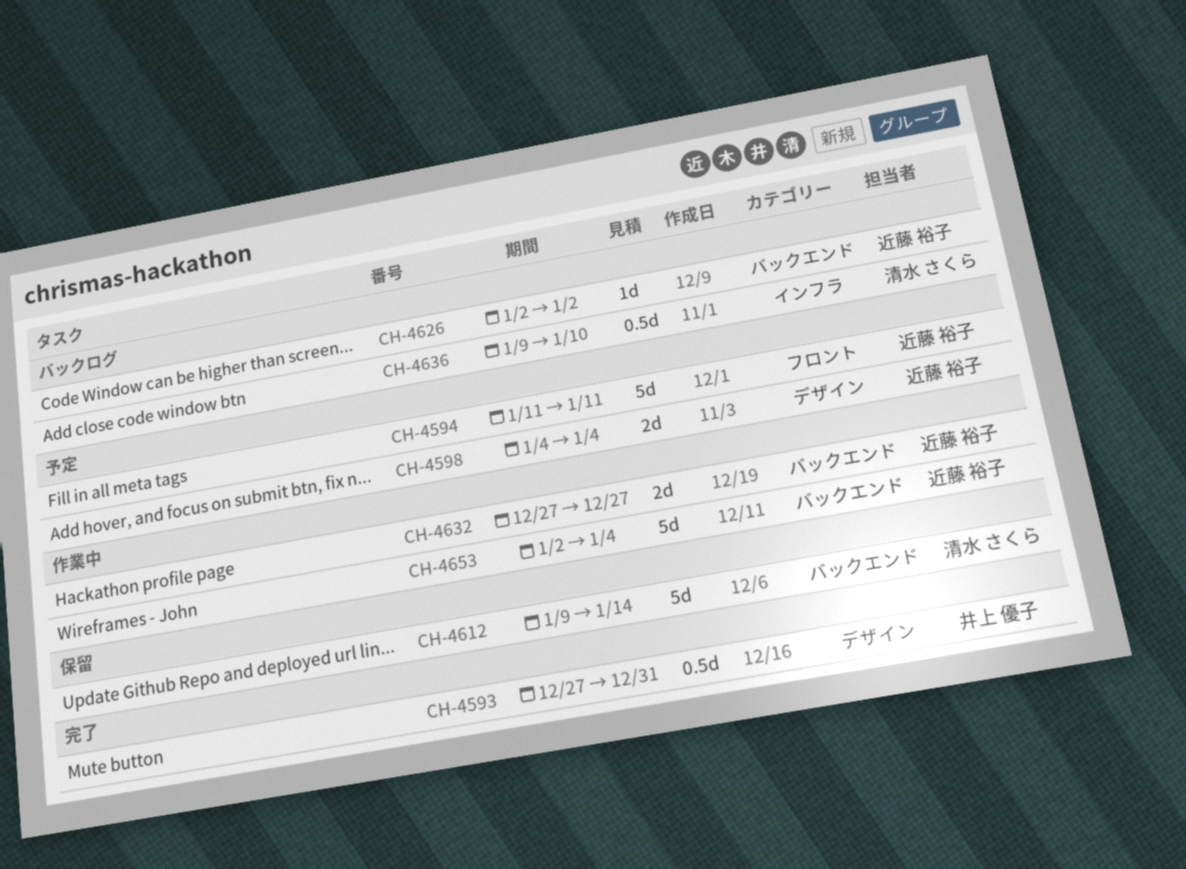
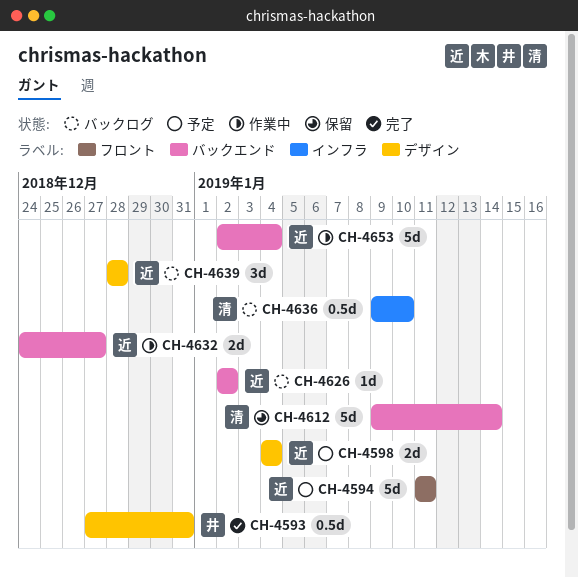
CH-4632, start: Dec 27 -> Dec 24
CH-4639: none -> present

